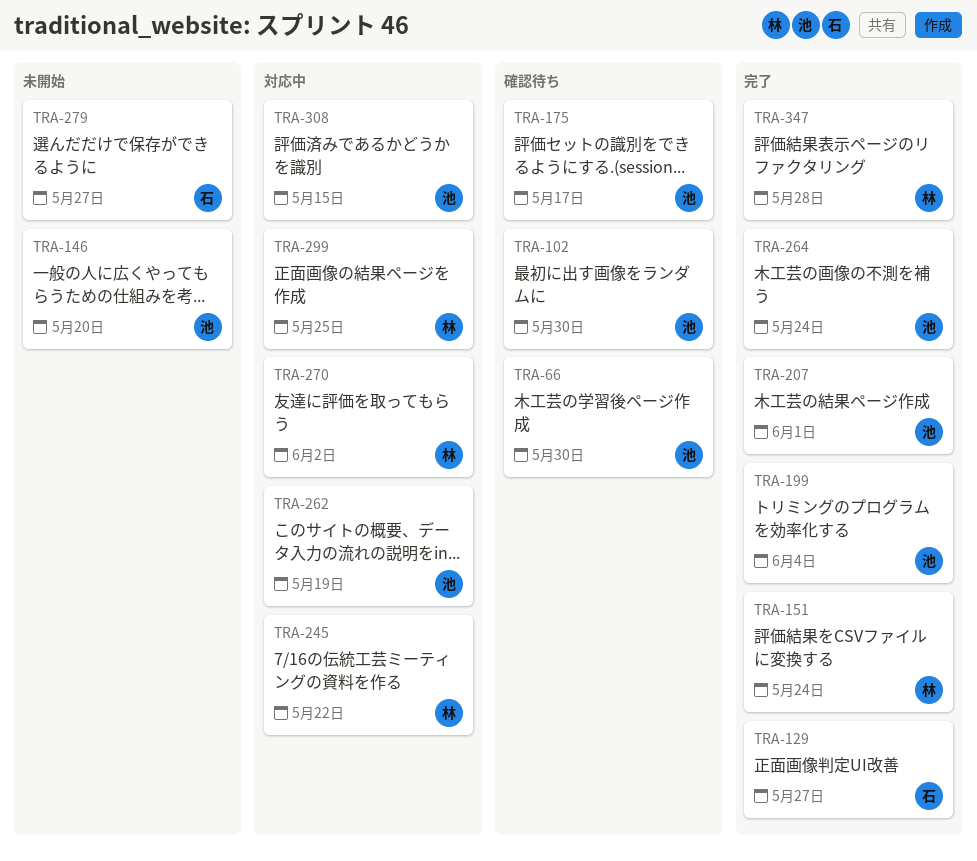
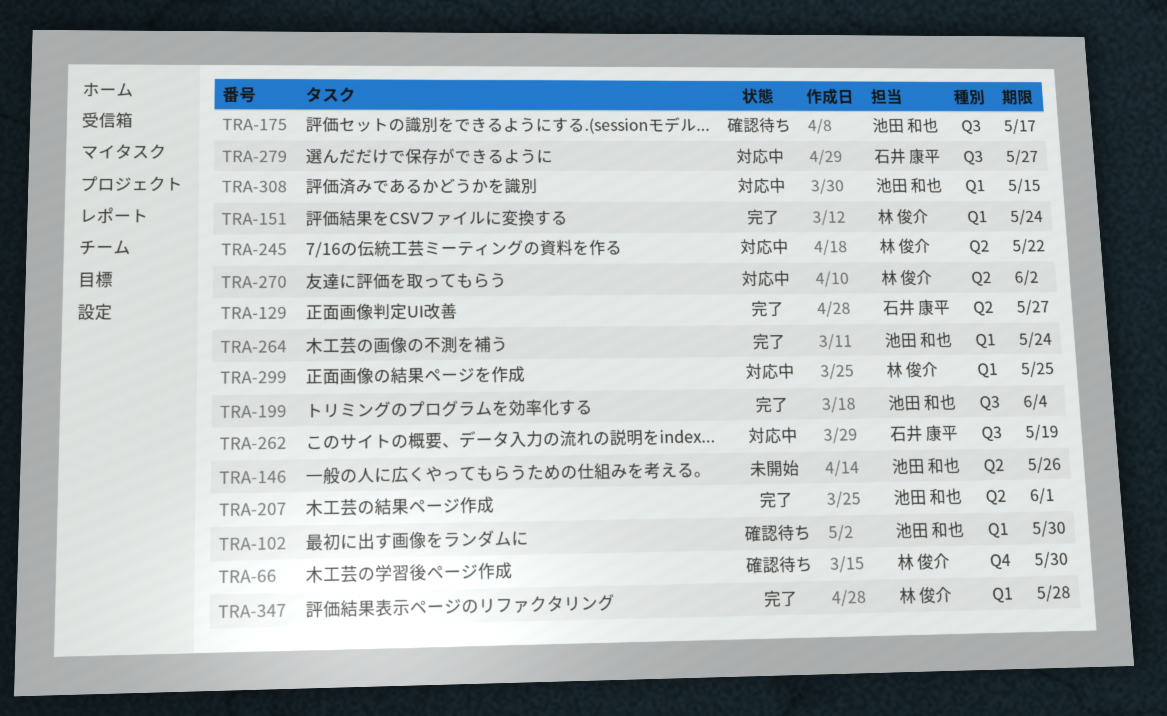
TRA-66, owner: 池田 和也 -> 林 俊介
TRA-146, due: May 20 -> May 26
TRA-262, owner: 池田 和也 -> 石井 康平
TRA-279, status: 未開始 -> 対応中

